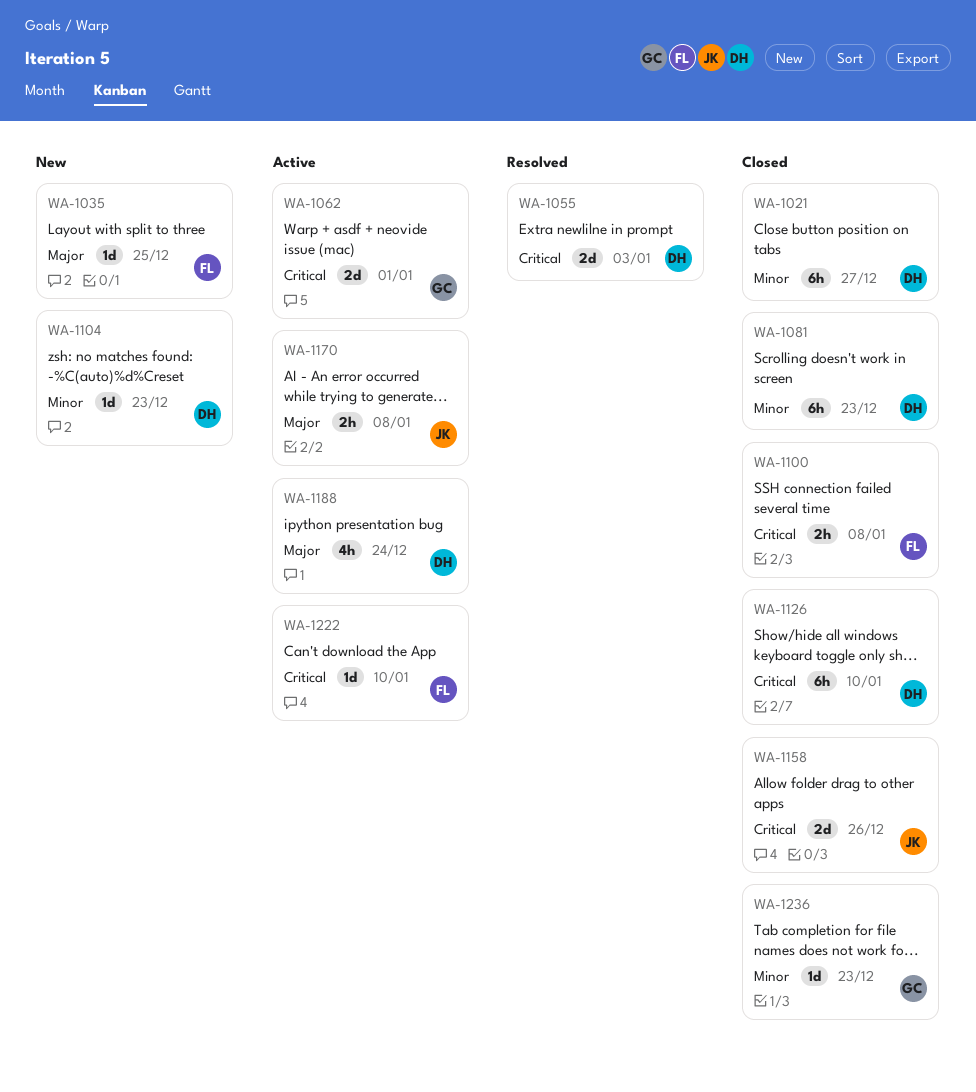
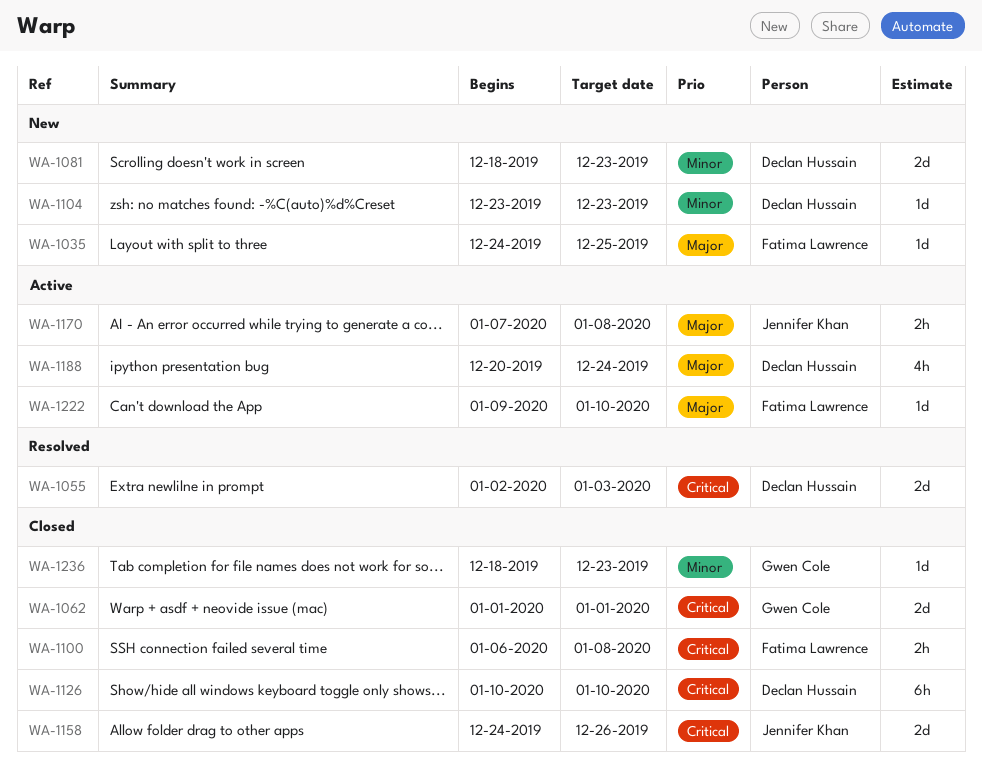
WA-1021: present -> none
WA-1062, status: Active -> Closed
WA-1081, status: Closed -> New
WA-1081, estimate: 6h -> 2d
WA-1222, priority: Critical -> Major

